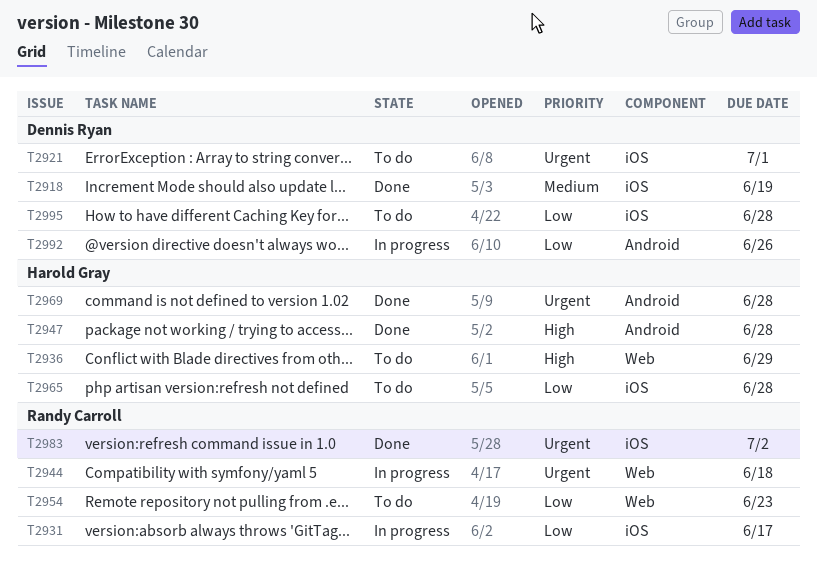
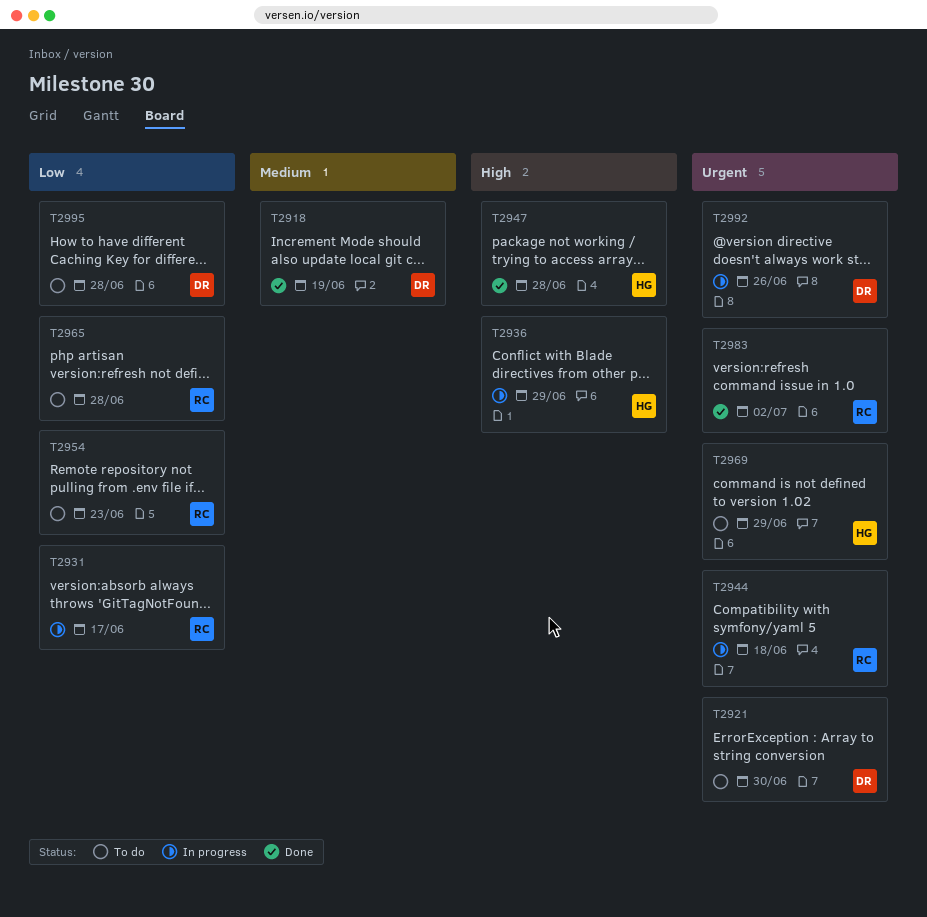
T2921, due: Jul 1 -> Jun 30
T2936, status: To do -> In progress
T2965, owner: Harold Gray -> Randy Carroll
T2969, status: Done -> To do
T2969, due: Jun 28 -> Jun 29
T2992, priority: Low -> Urgent

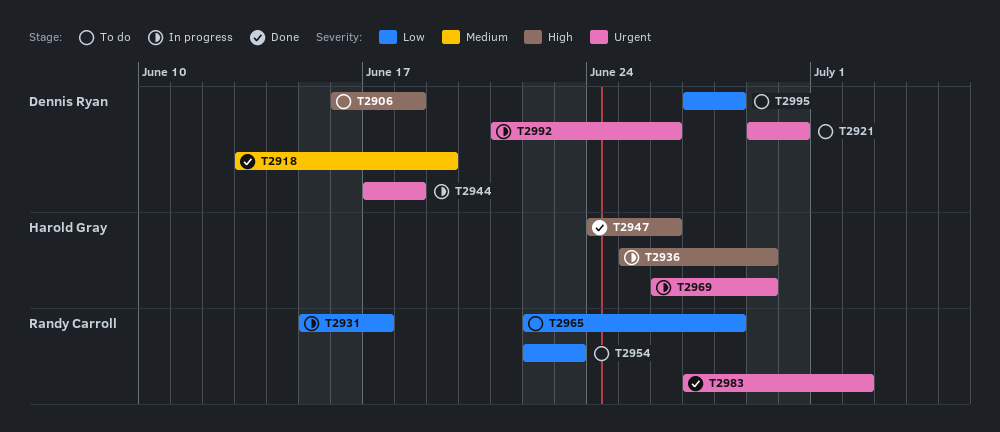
T2906: none -> present
T2944, owner: Randy Carroll -> Dennis Ryan
T2947, due: Jun 28 -> Jun 26
T2969, status: To do -> In progress

